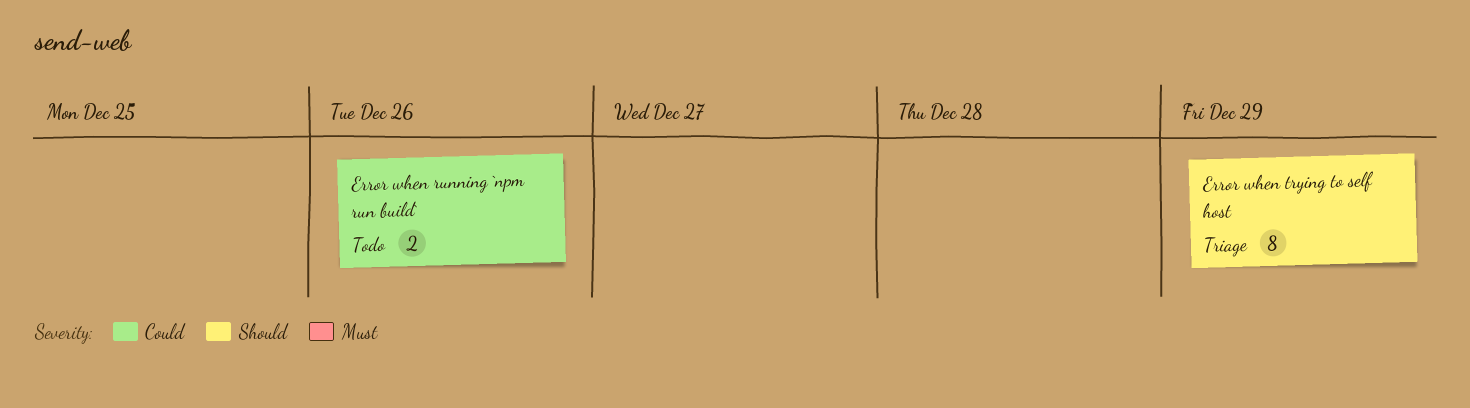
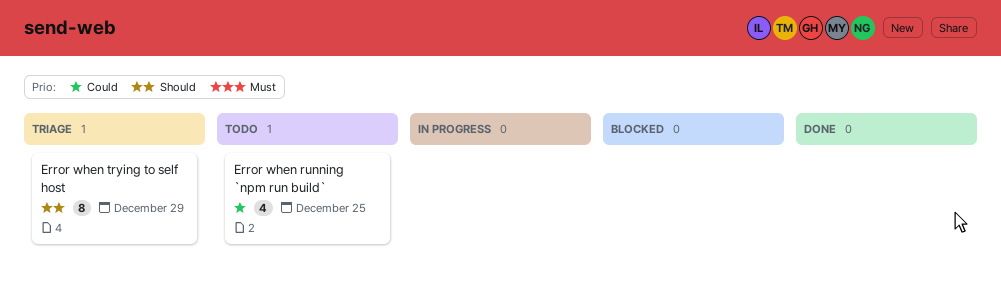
Error when running `npm run build`, estimate: 2 -> 4
Error when running `npm run build`, due: Dec 26 -> Dec 25

